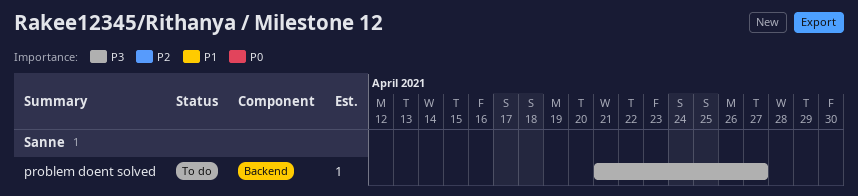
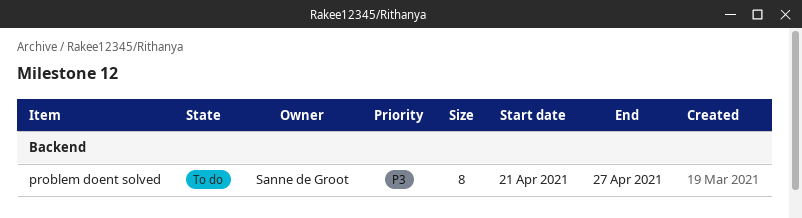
problem doent solved, estimate: 1 -> 8

